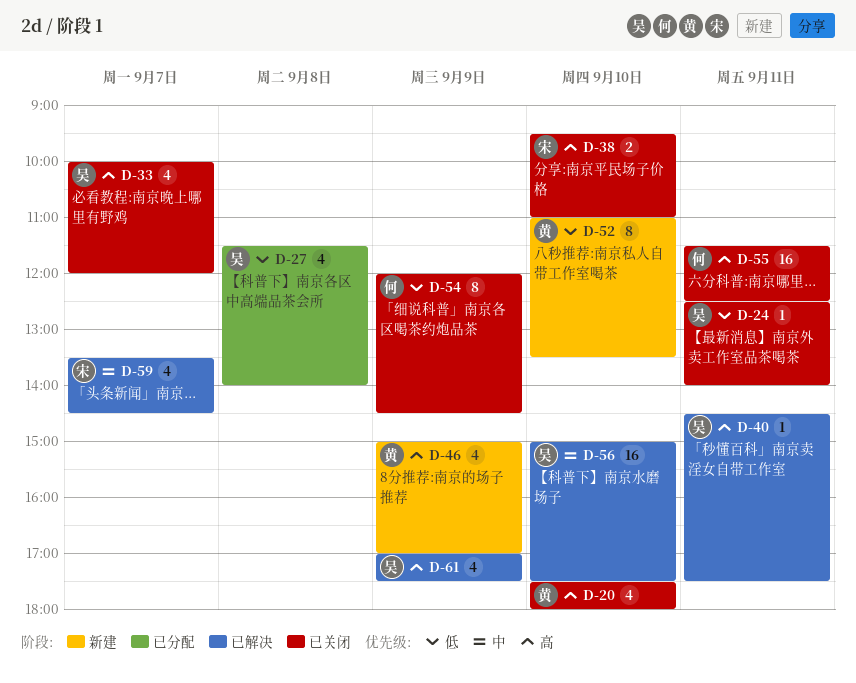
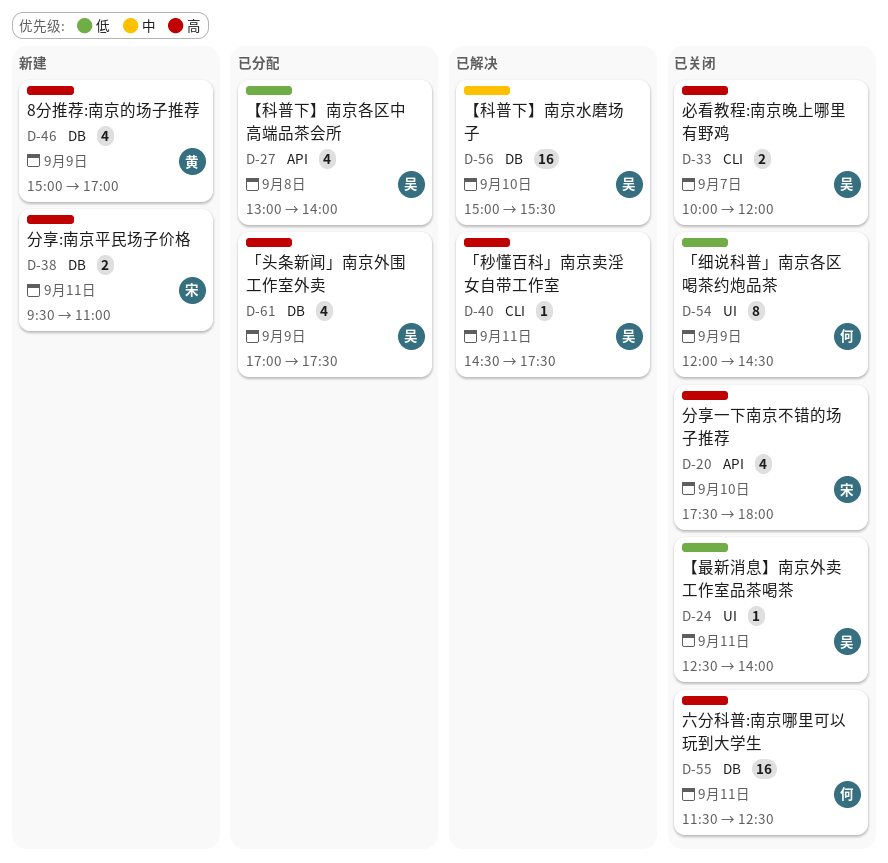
D-20, owner: 黄 -> 宋
D-27, begins: 11:30 -> 13:00
D-33, estimate: 4 -> 2
D-38, status: 已关闭 -> 新建
D-38, day: Sep 10 -> Sep 11
D-52: present -> none
D-56, ends: 17:30 -> 15:30
D-59: present -> none
D-61, status: 已解决 -> 已分配

